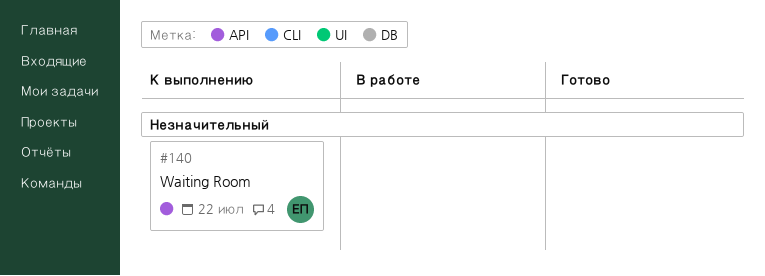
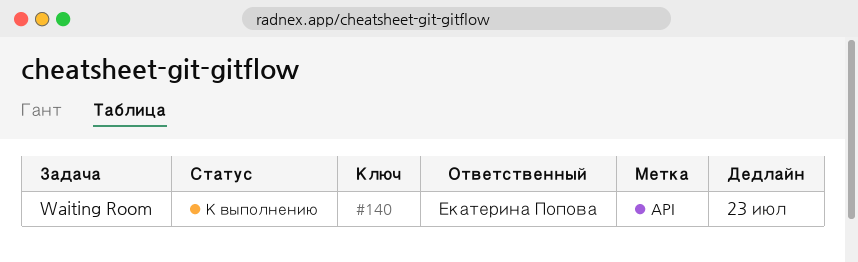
#140, due: Jul 22 -> Jul 23

